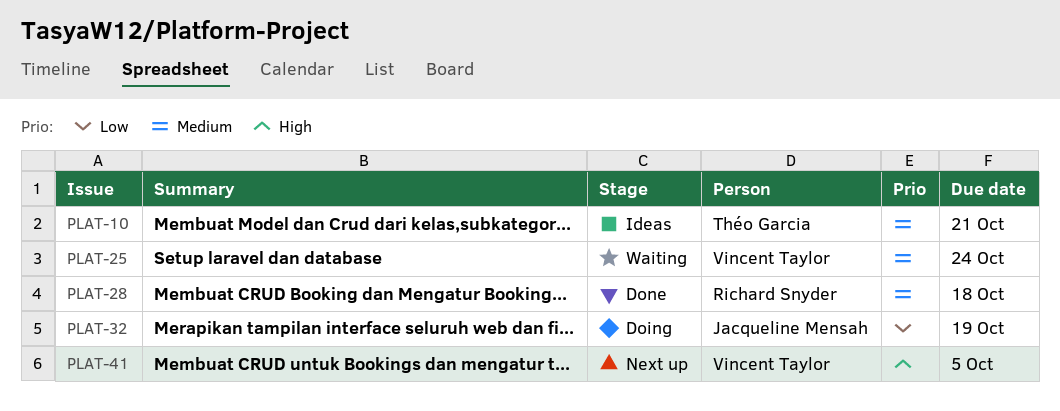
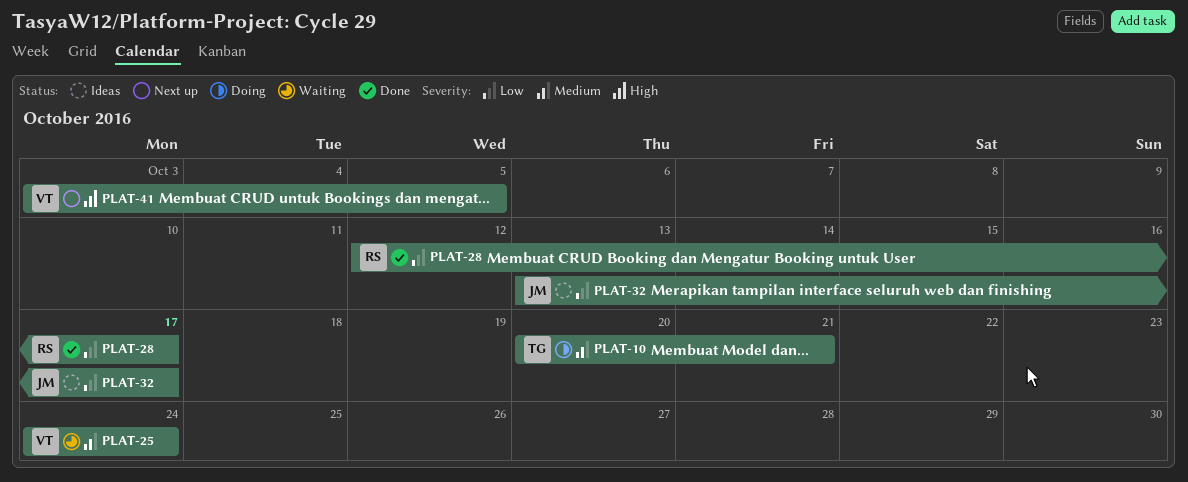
PLAT-10, status: Ideas -> Doing
PLAT-28, priority: Medium -> Low
PLAT-28, due: Oct 18 -> Oct 17
PLAT-32, status: Doing -> Ideas
PLAT-32, due: Oct 19 -> Oct 17

